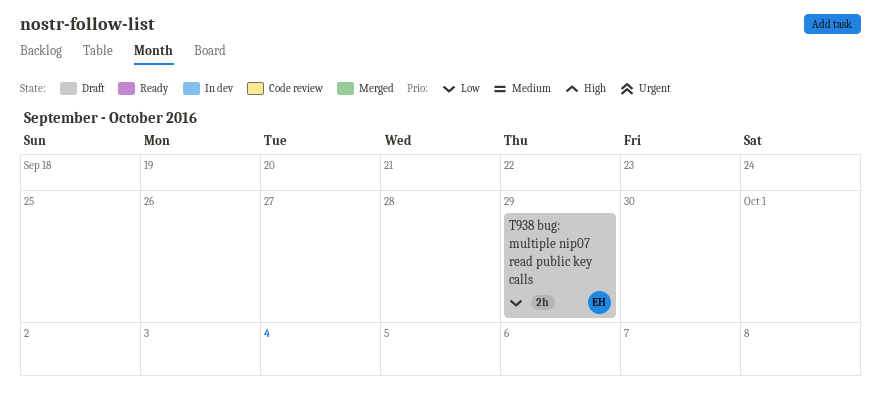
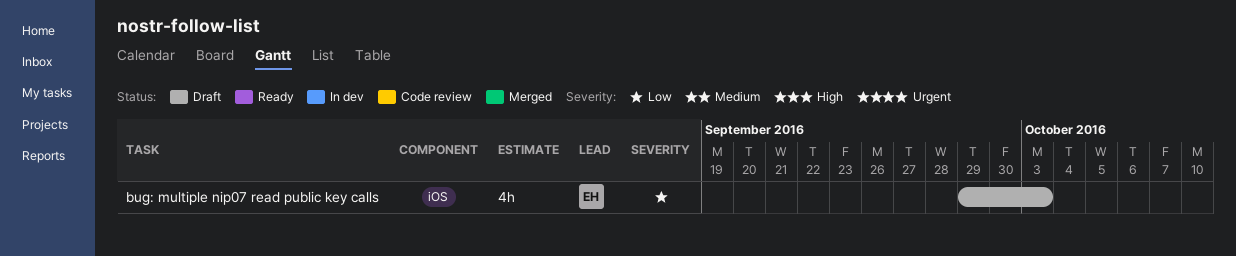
bug: multiple nip07 read public key calls, estimate: 2h -> 4h
bug: multiple nip07 read public key calls, due: Sep 29 -> Oct 3

